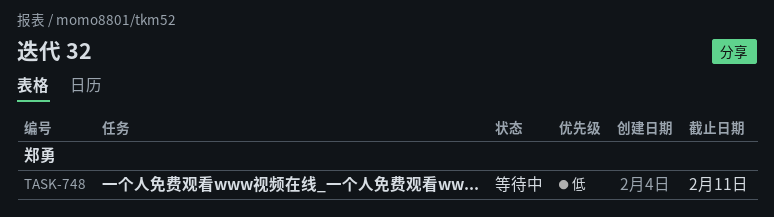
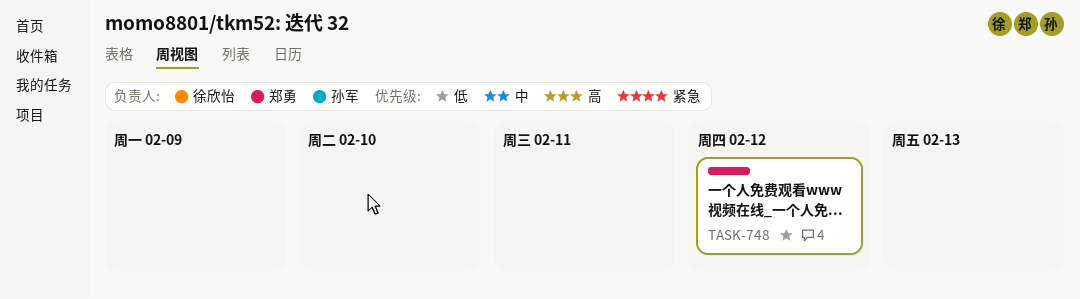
TASK-748, due: Feb 11 -> Feb 12

